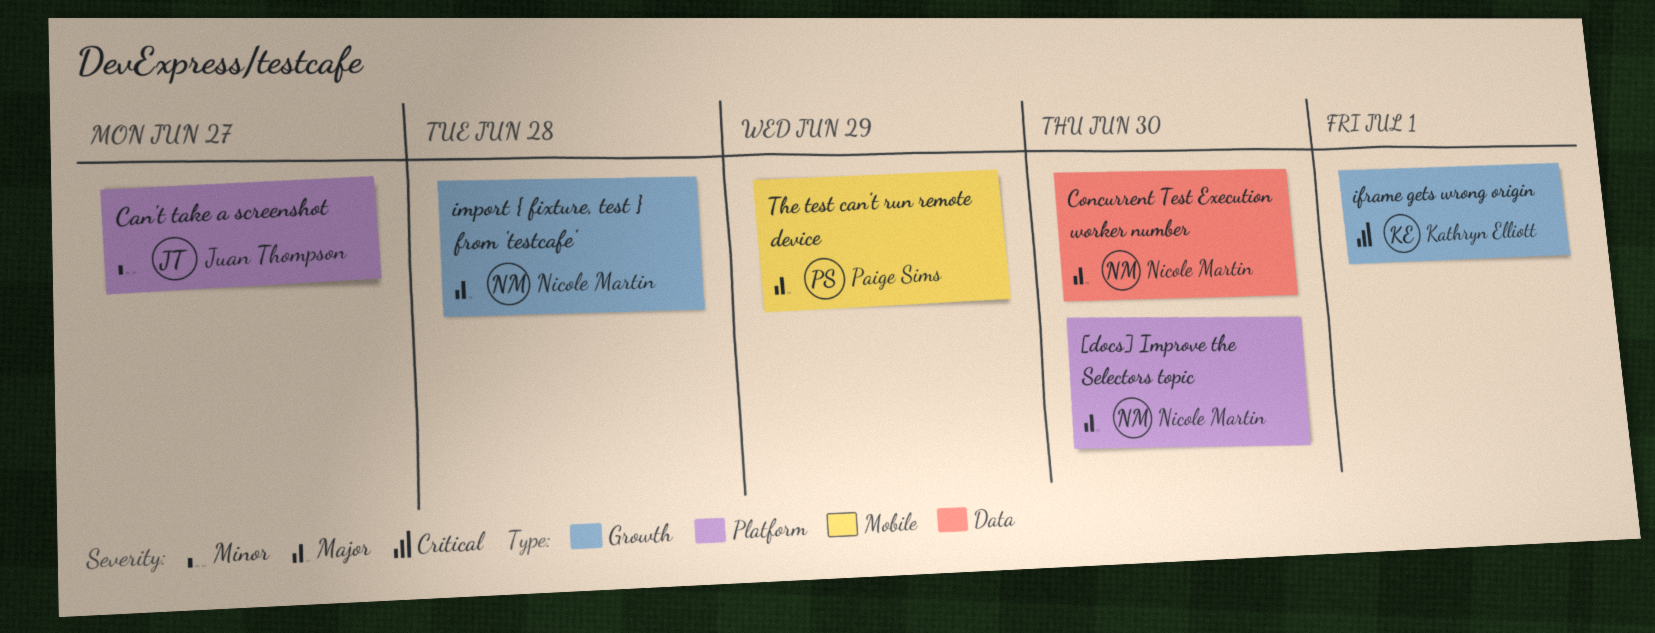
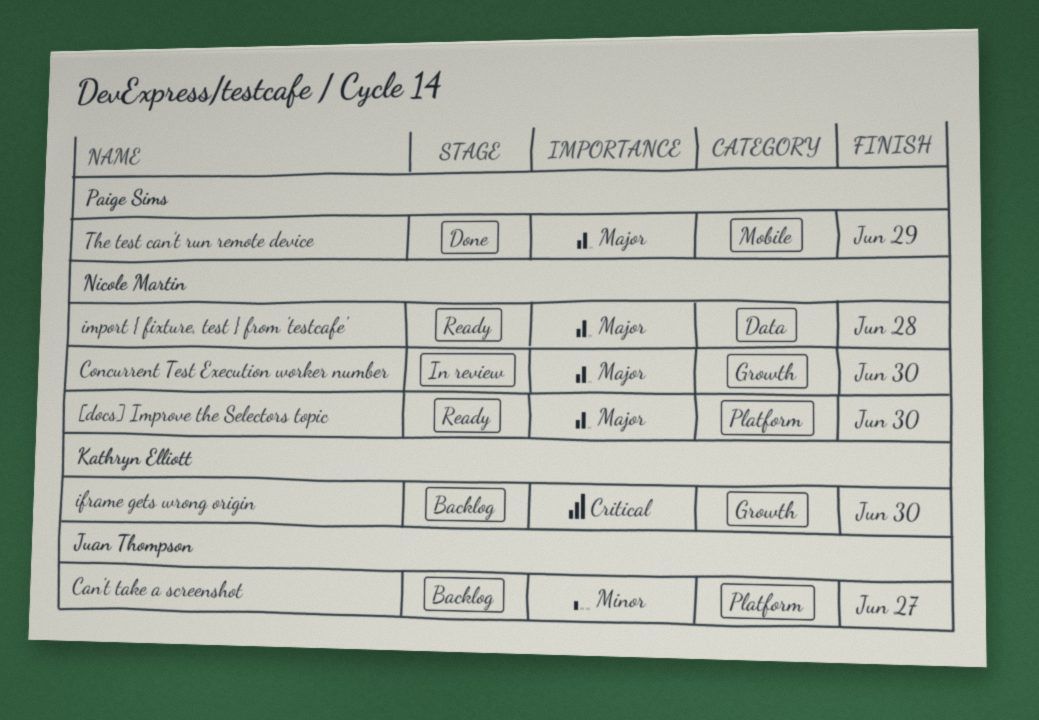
Concurrent Test Execution worker number, label: Data -> Growth
iframe gets wrong origin, due: Jul 1 -> Jun 30
import { fixture, test } from 'testcafe', label: Growth -> Data

